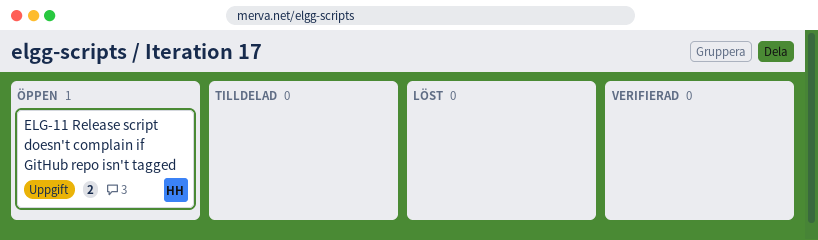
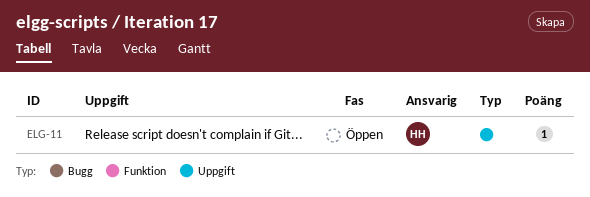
ELG-11, estimate: 2 -> 1

